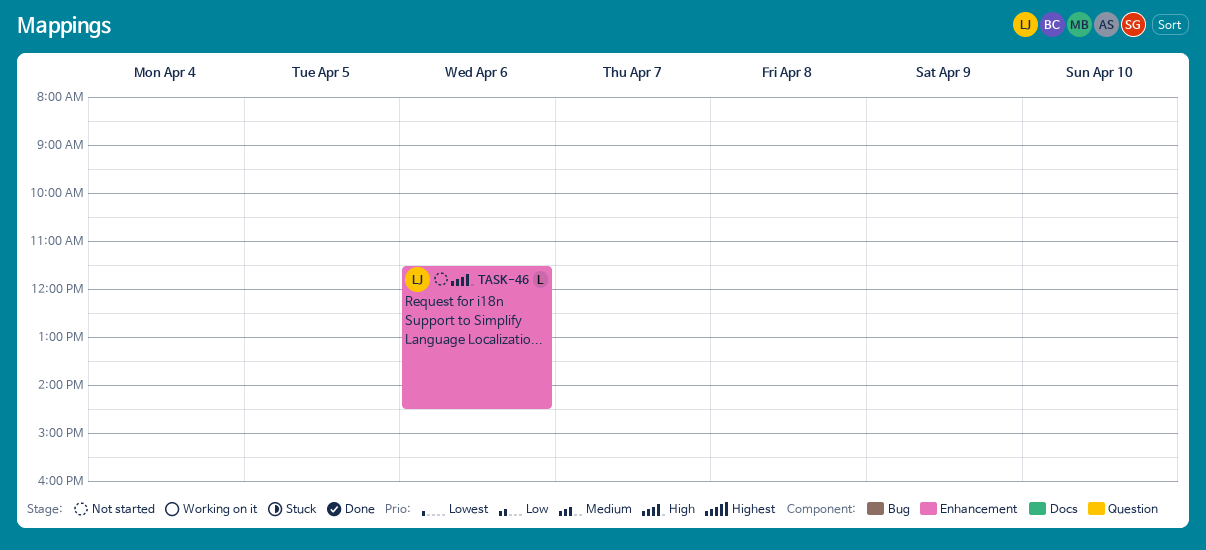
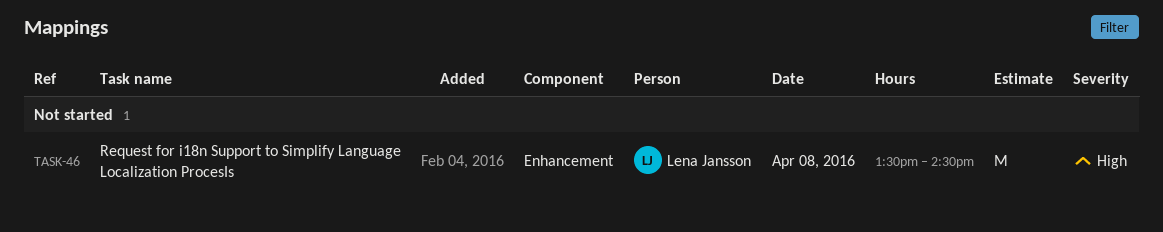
TASK-46, estimate: L -> M
TASK-46, day: Apr 6 -> Apr 8
TASK-46, begins: 11:30 -> 13:30

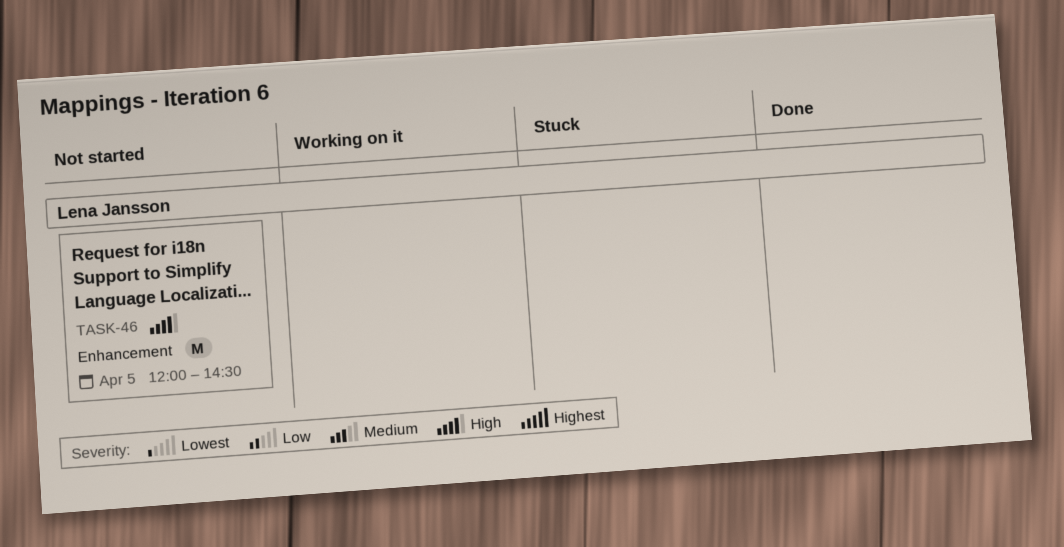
TASK-46, day: Apr 8 -> Apr 5
TASK-46, begins: 13:30 -> 12:00

